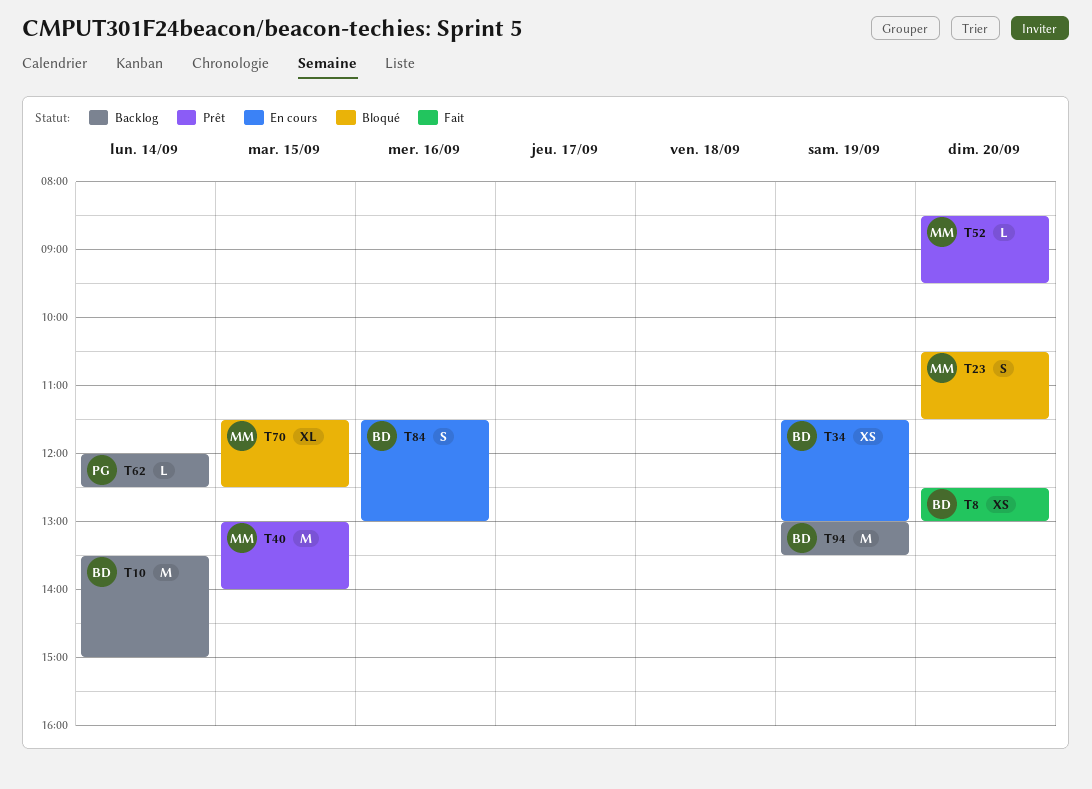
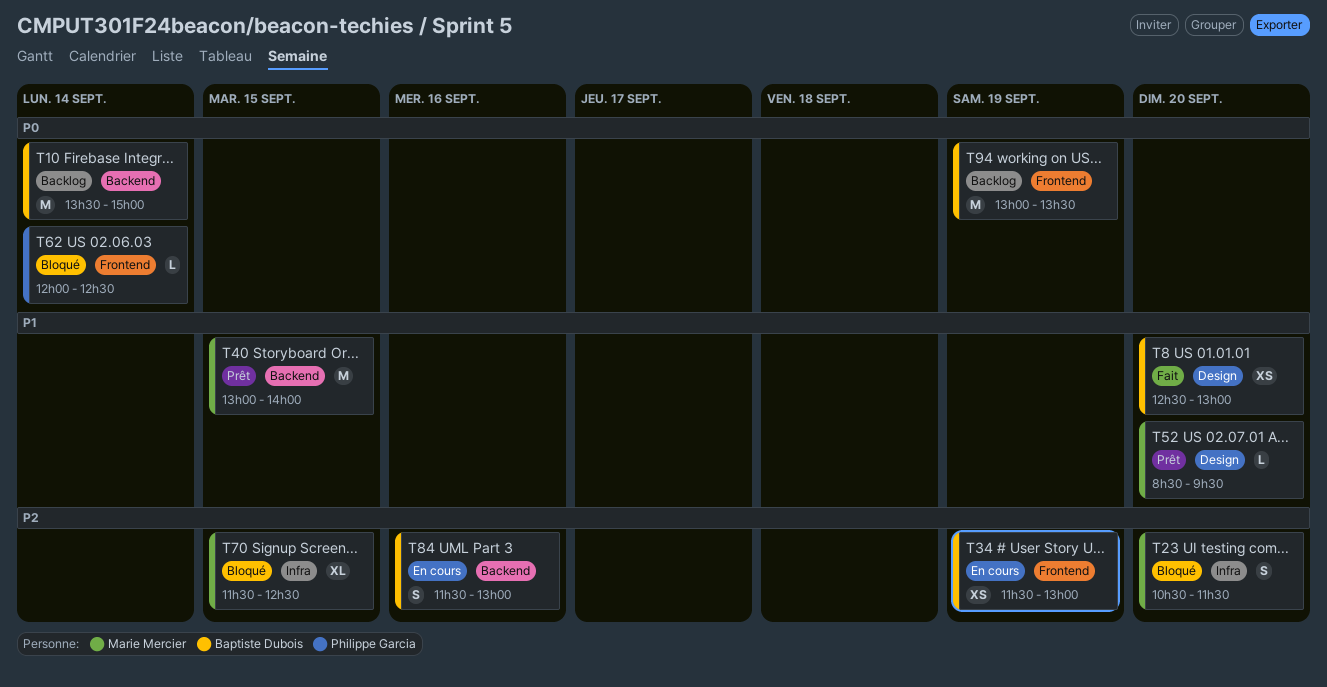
T62, status: Backlog -> Bloqué

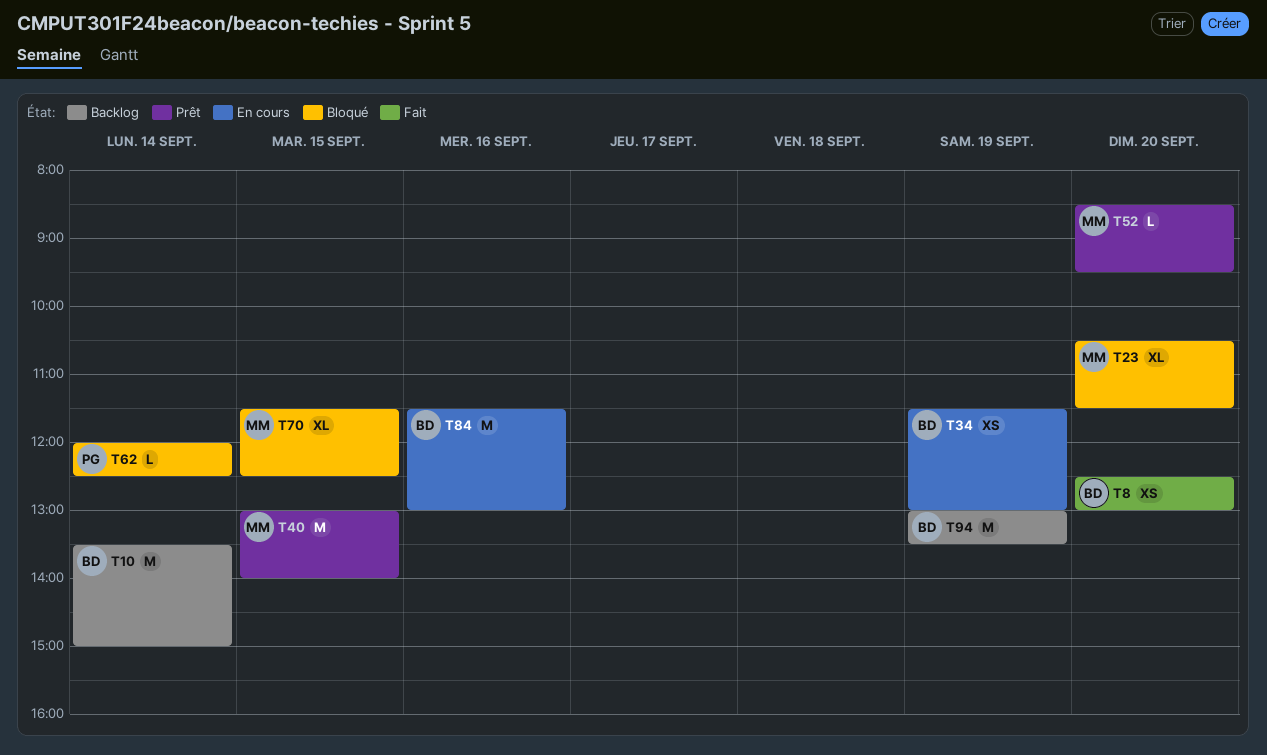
T23, estimate: S -> XL
T84, estimate: S -> M

